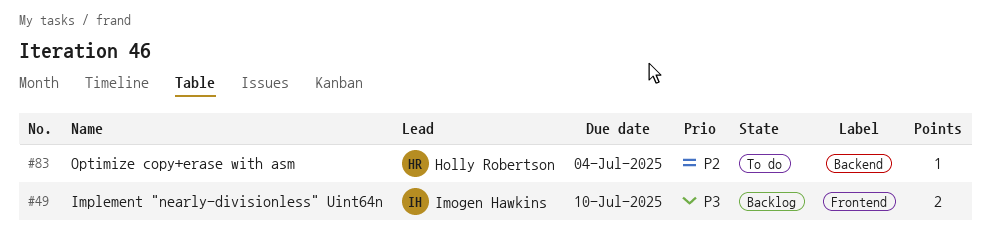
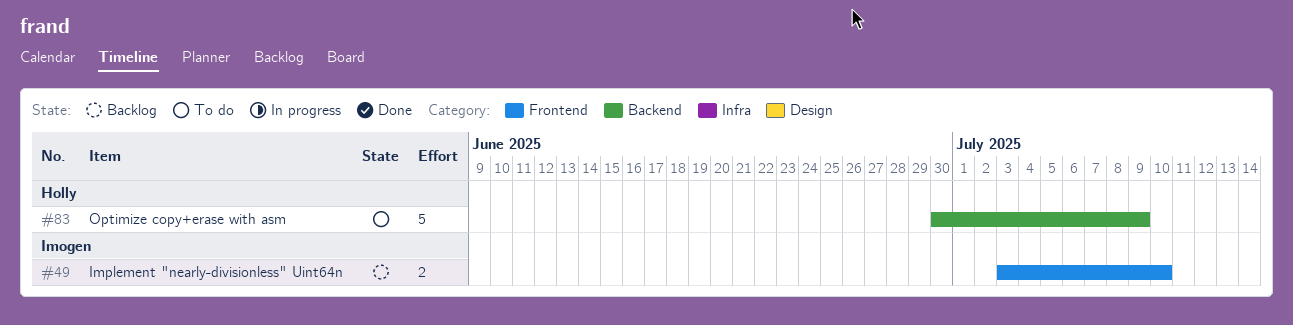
#83, estimate: 1 -> 5
#83, due: Jul 4 -> Jul 9

